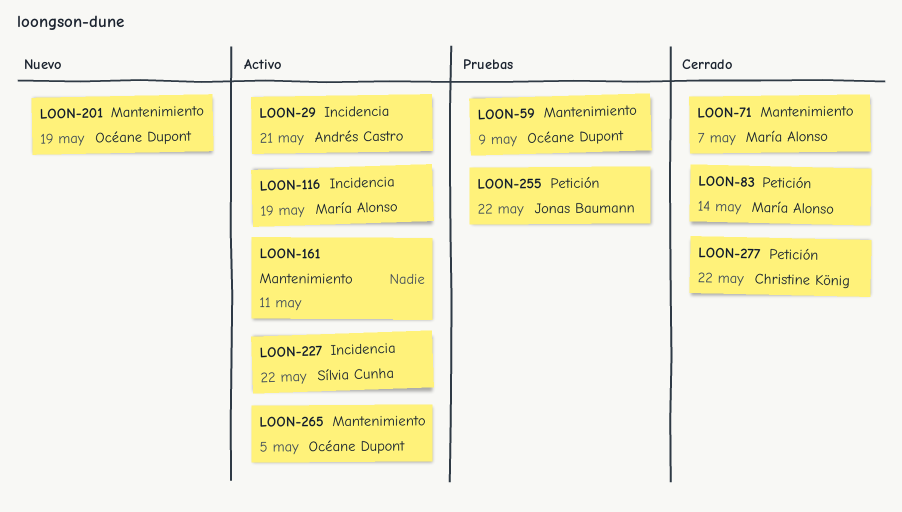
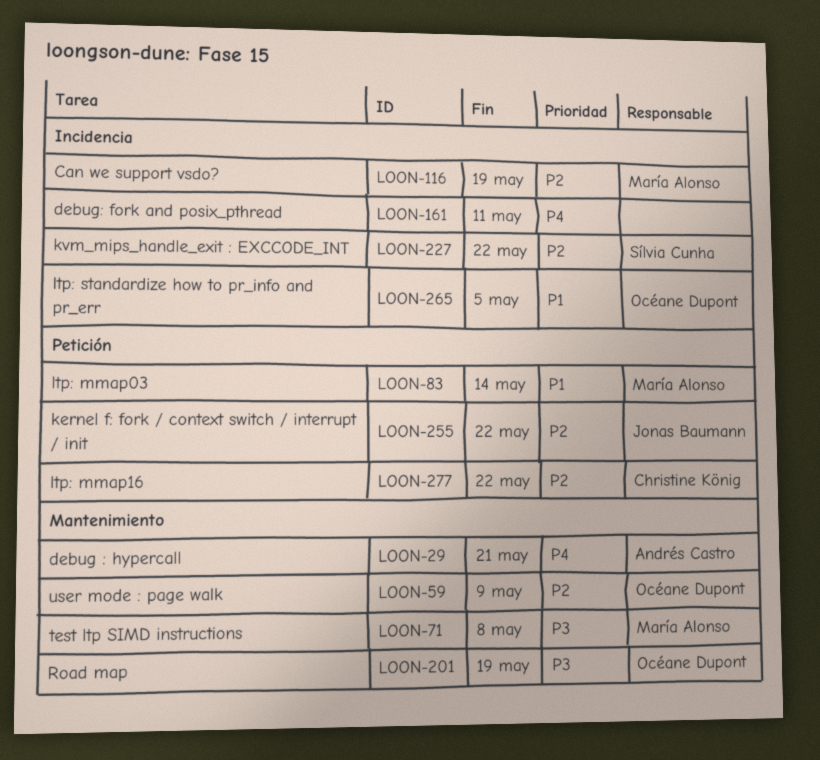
LOON-29, label: Incidencia -> Mantenimiento
LOON-71, due: May 7 -> May 8
LOON-161, label: Mantenimiento -> Incidencia
LOON-265, label: Mantenimiento -> Incidencia

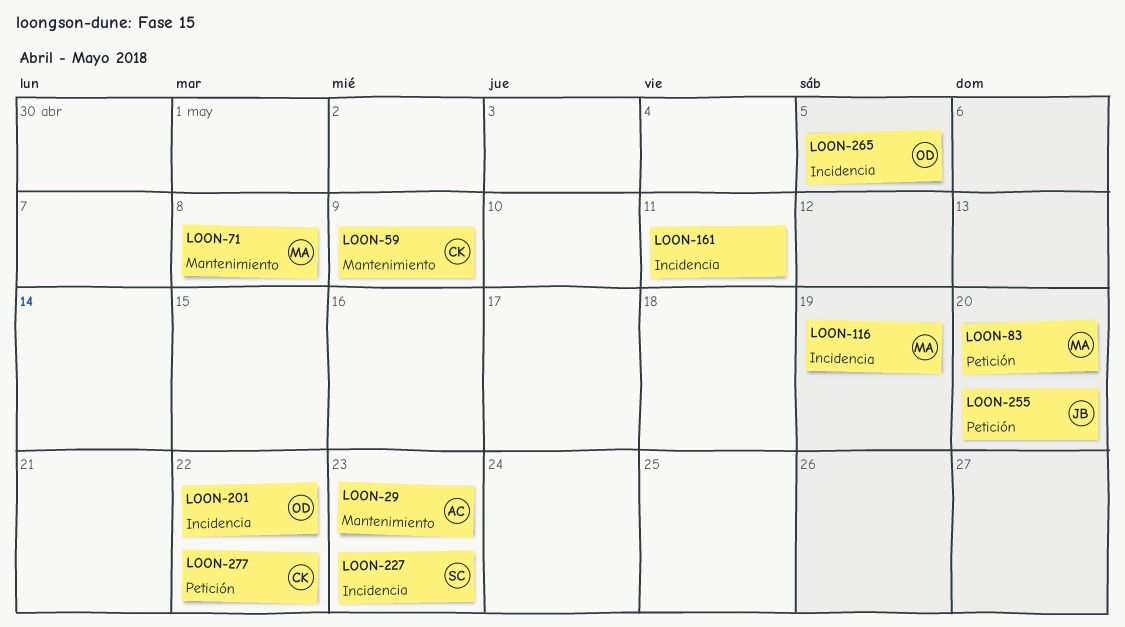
LOON-29, due: May 21 -> May 23
LOON-59, owner: Océane Dupont -> Christine König
LOON-83, due: May 14 -> May 20
LOON-201, label: Mantenimiento -> Incidencia
LOON-201, due: May 19 -> May 22
LOON-227, due: May 22 -> May 23
LOON-255, due: May 22 -> May 20

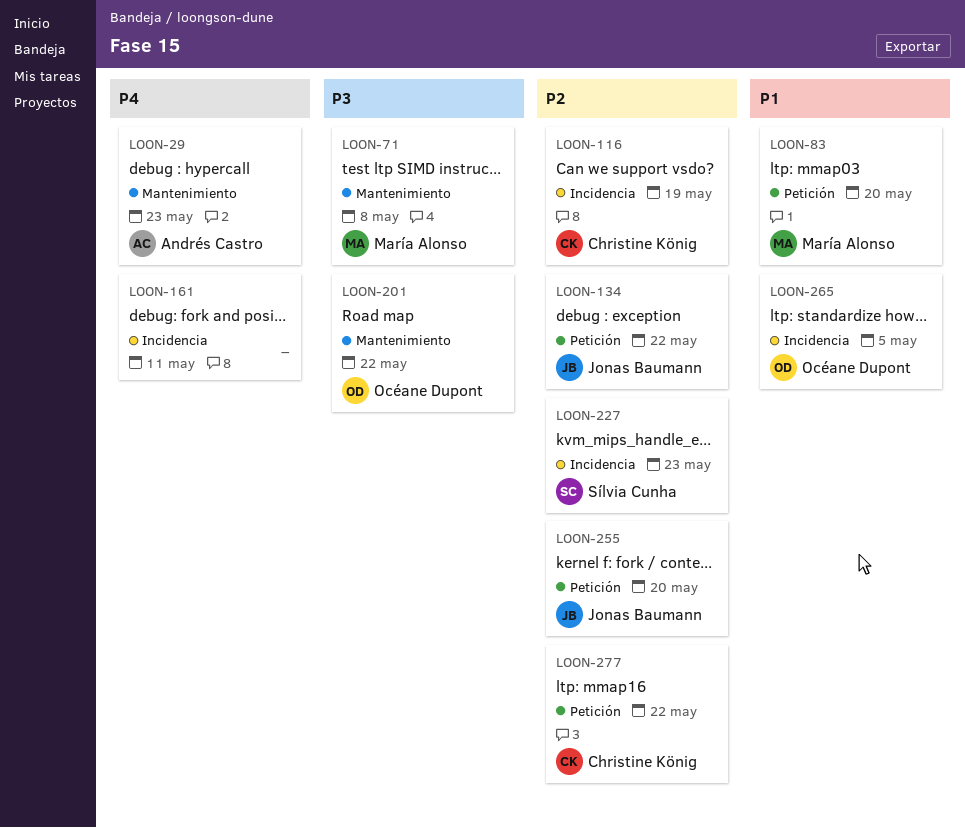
LOON-59: present -> none
LOON-116, owner: María Alonso -> Christine König
LOON-134: none -> present
LOON-201, label: Incidencia -> Mantenimiento

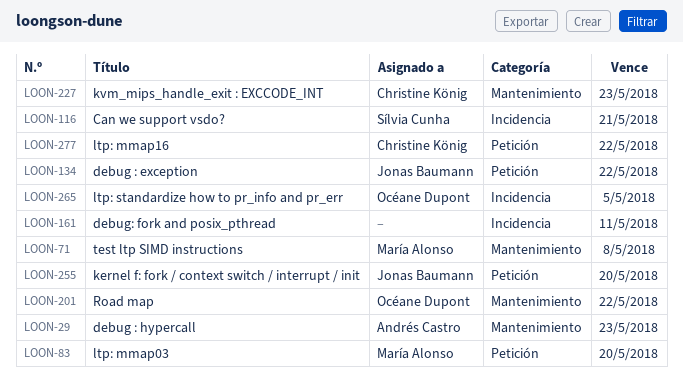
LOON-116, owner: Christine König -> Sílvia Cunha
LOON-116, due: May 19 -> May 21
LOON-227, owner: Sílvia Cunha -> Christine König
LOON-227, label: Incidencia -> Mantenimiento

